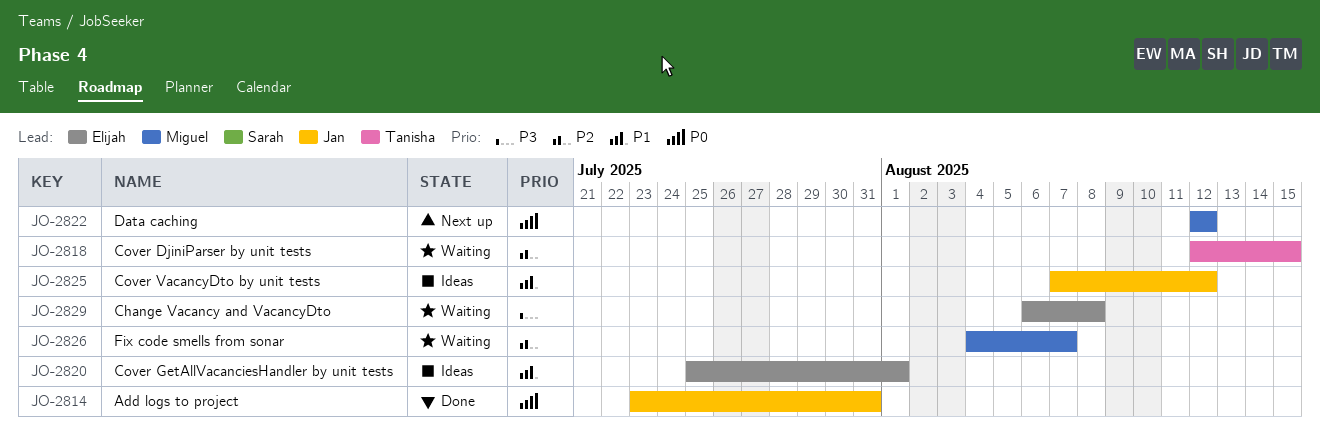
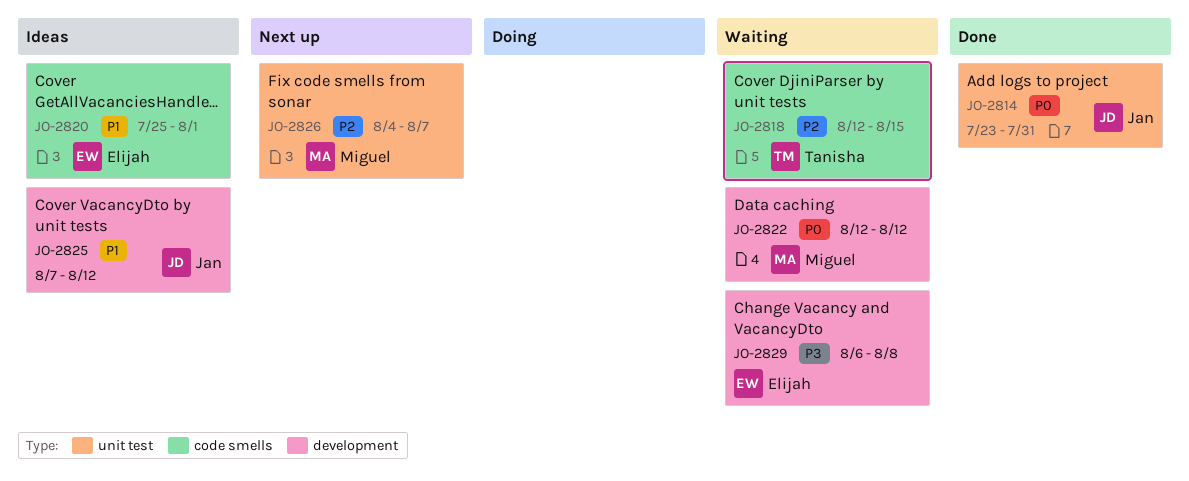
JO-2822, status: Next up -> Waiting
JO-2826, status: Waiting -> Next up

